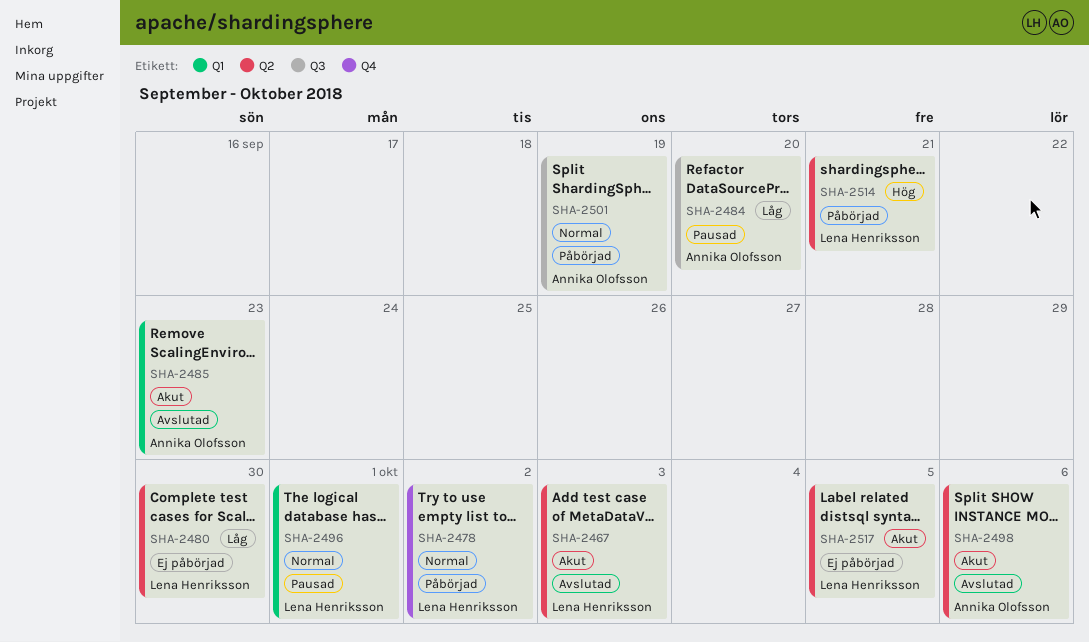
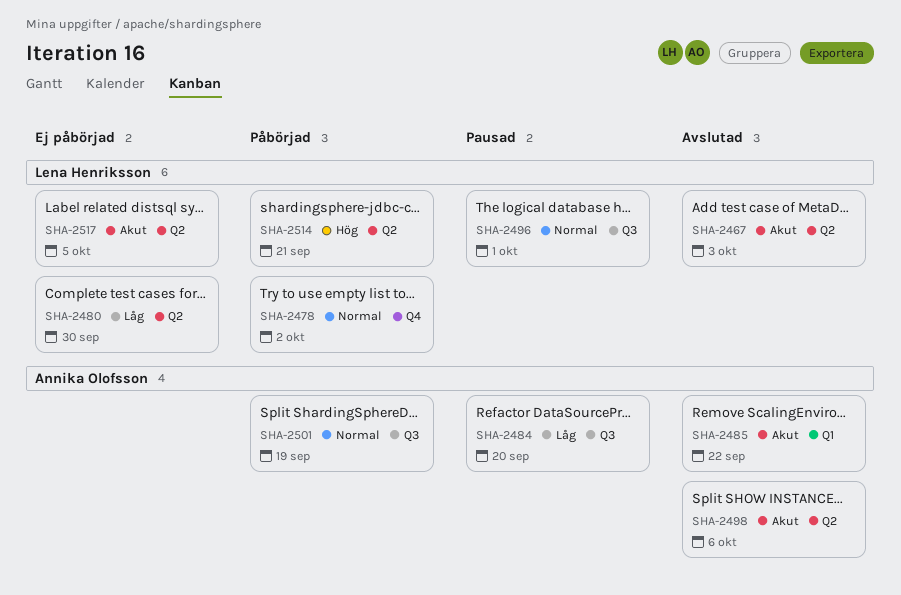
SHA-2485, due: Sep 23 -> Sep 22
SHA-2496, label: Q1 -> Q3

